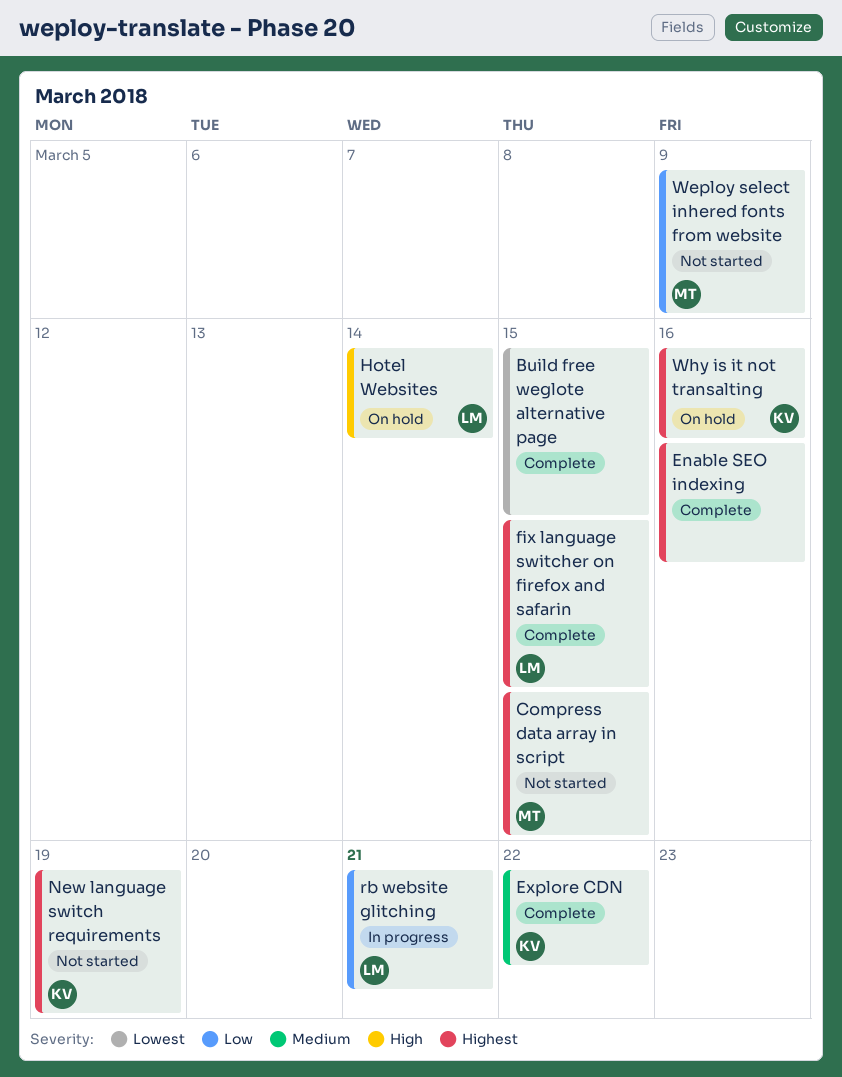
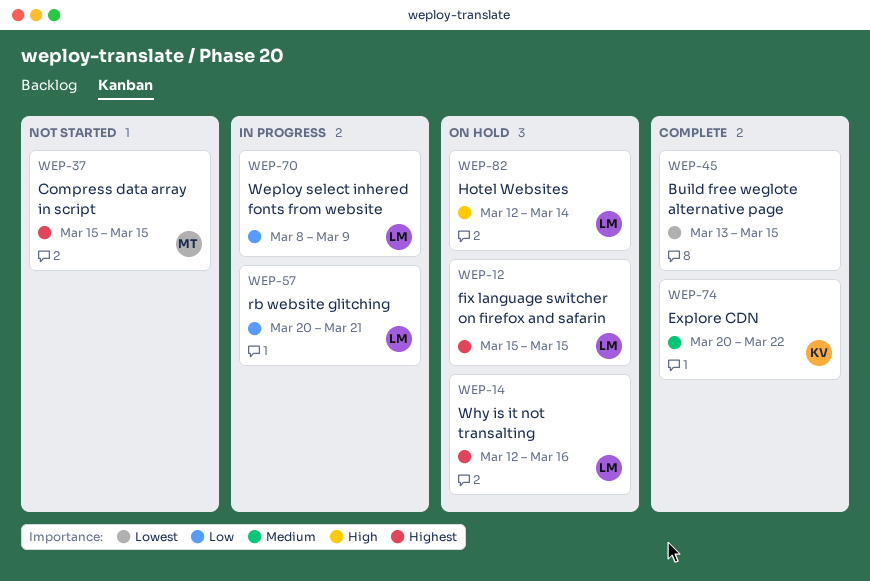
Enable SEO indexing: present -> none
fix language switcher on firefox and safarin, status: Complete -> On hold
New language switch requirements: present -> none
Weploy select inhered fonts from website, status: Not started -> In progress
Weploy select inhered fonts from website, owner: MT -> LM
Why is it not transalting, owner: KV -> LM

